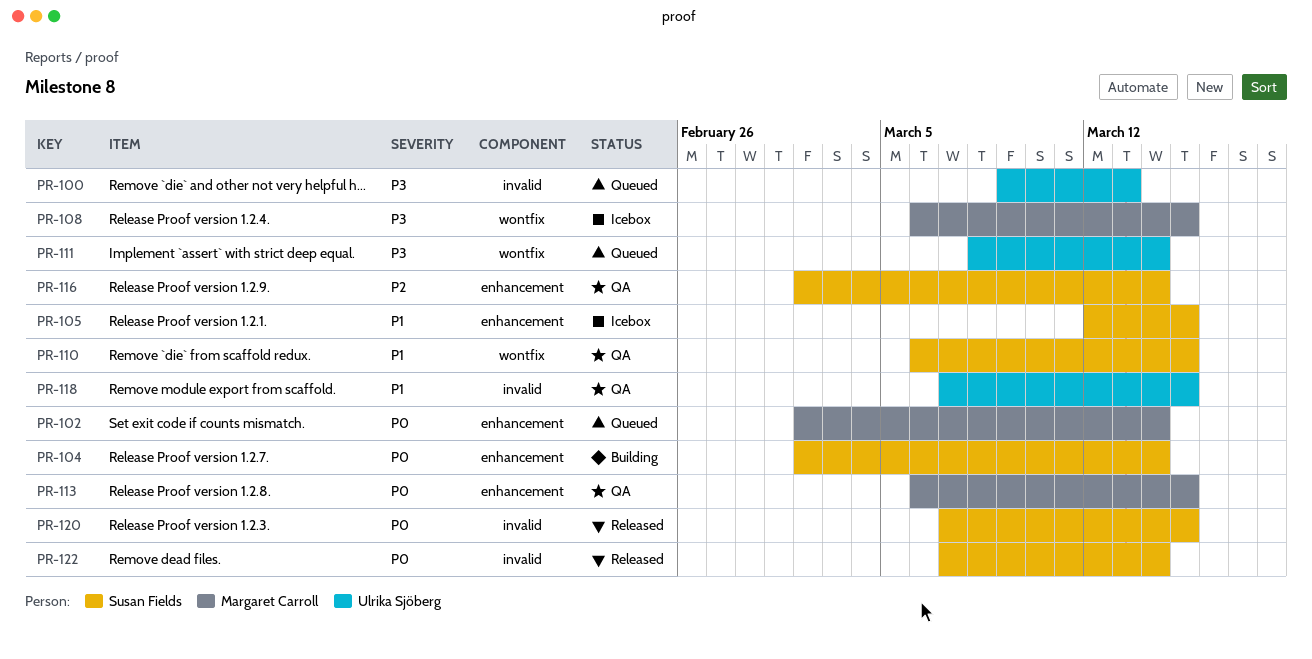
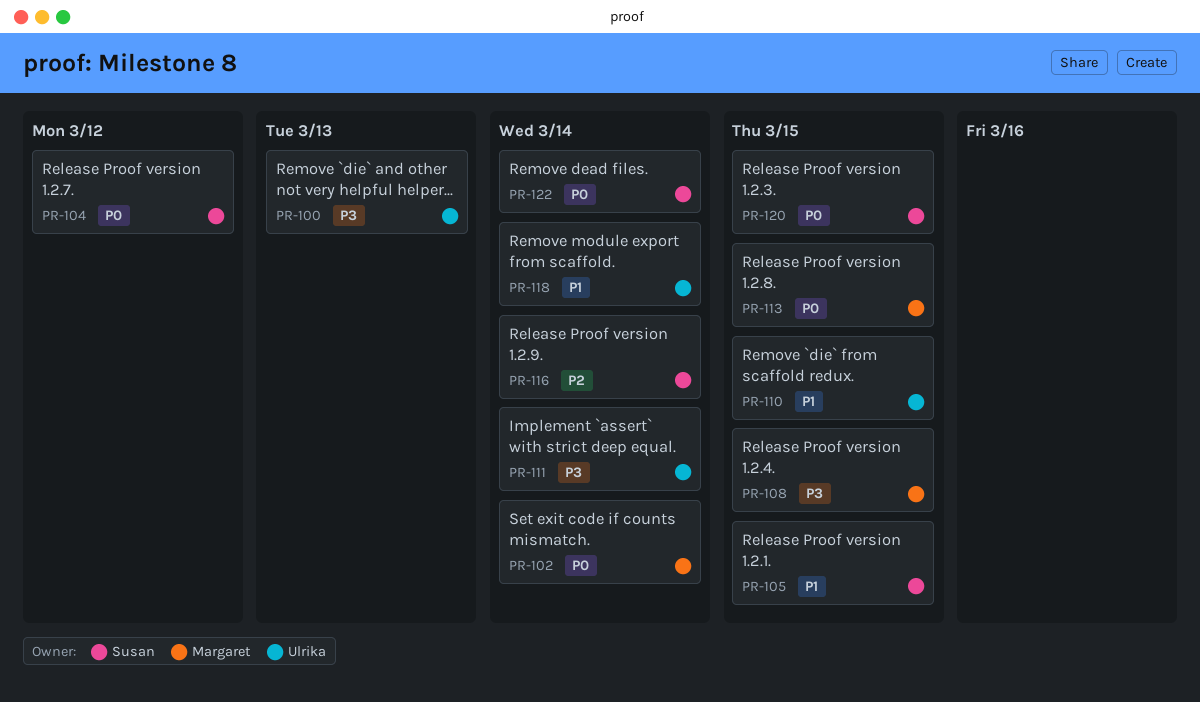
PR-104, due: Mar 14 -> Mar 12
PR-110, owner: Susan Fields -> Ulrika Sjöberg
PR-118, due: Mar 15 -> Mar 14

